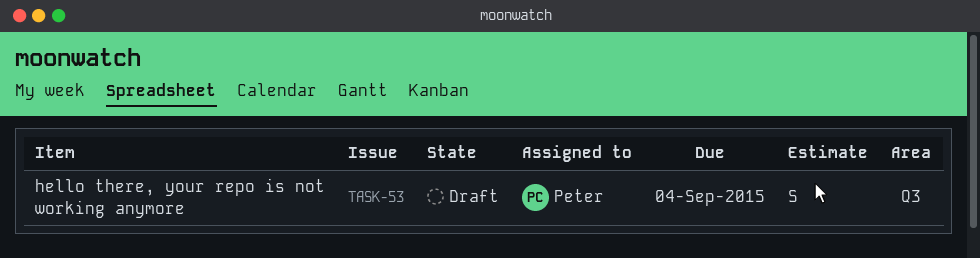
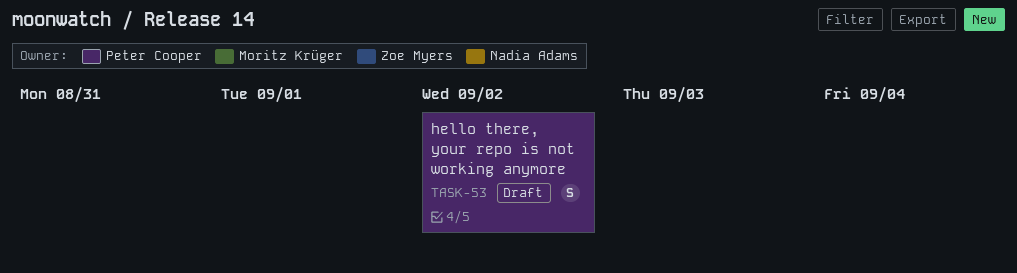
TASK-53, due: Sep 4 -> Sep 2

